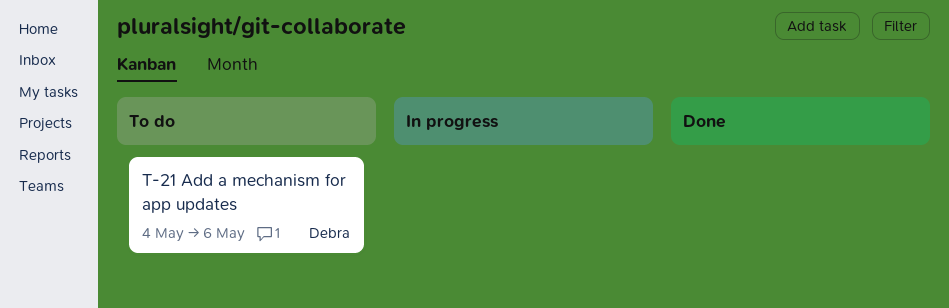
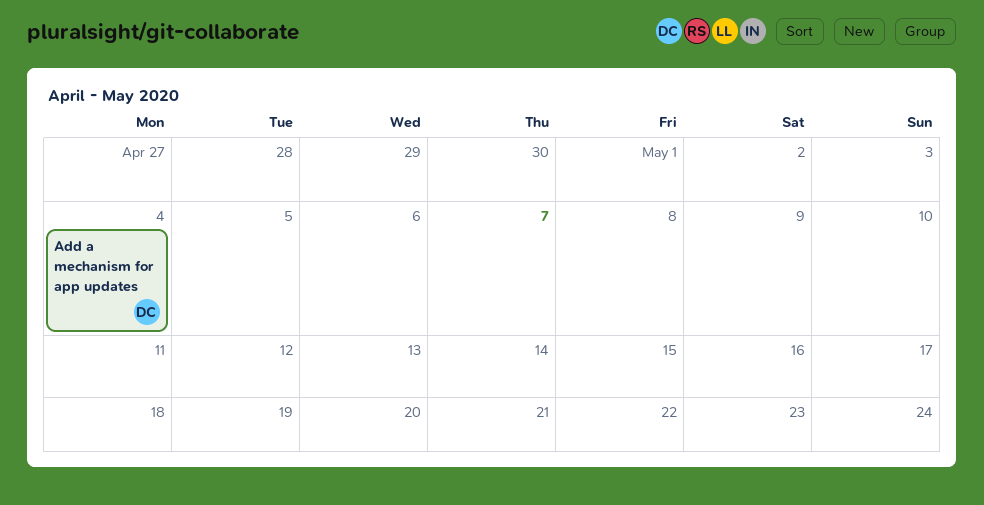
Add a mechanism for app updates, due: May 6 -> May 4

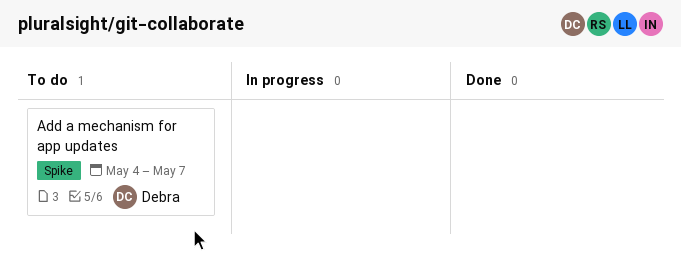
Add a mechanism for app updates, due: May 4 -> May 7

